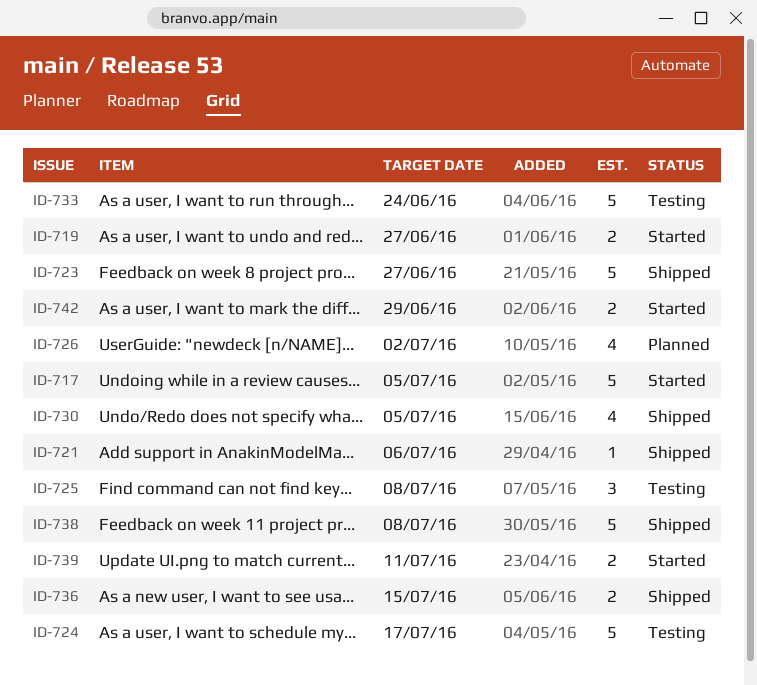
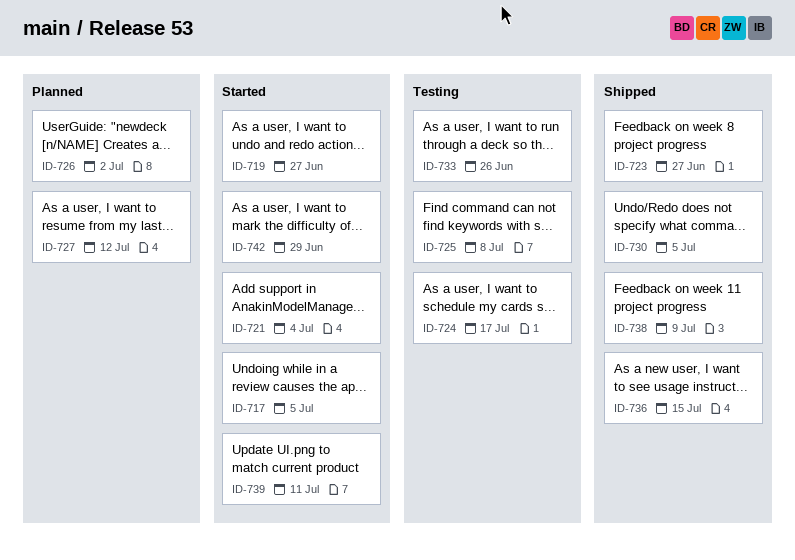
ID-721, status: Shipped -> Started
ID-721, due: Jul 6 -> Jul 4
ID-727: none -> present
ID-733, due: Jun 24 -> Jun 26
ID-738, due: Jul 8 -> Jul 9

